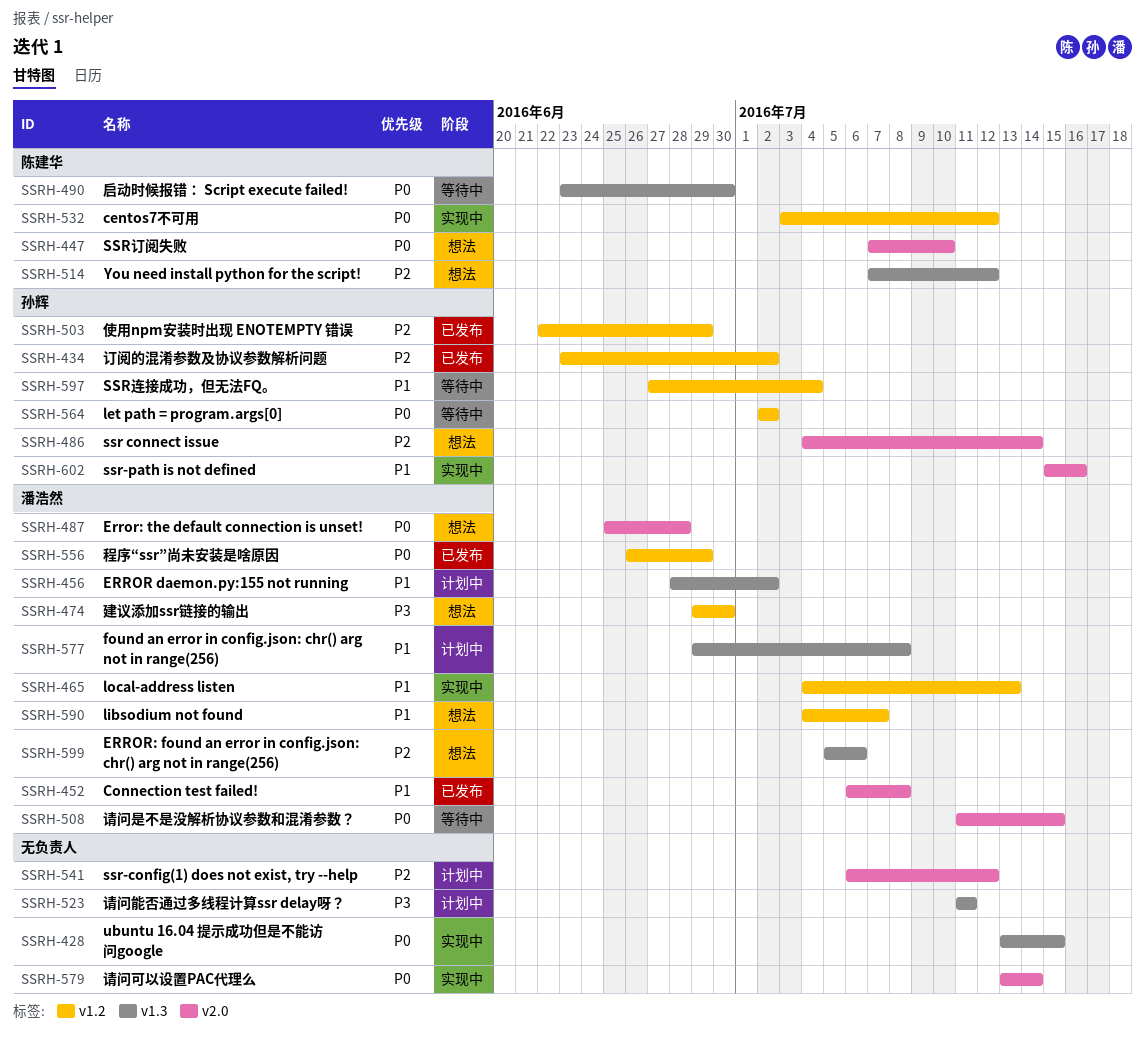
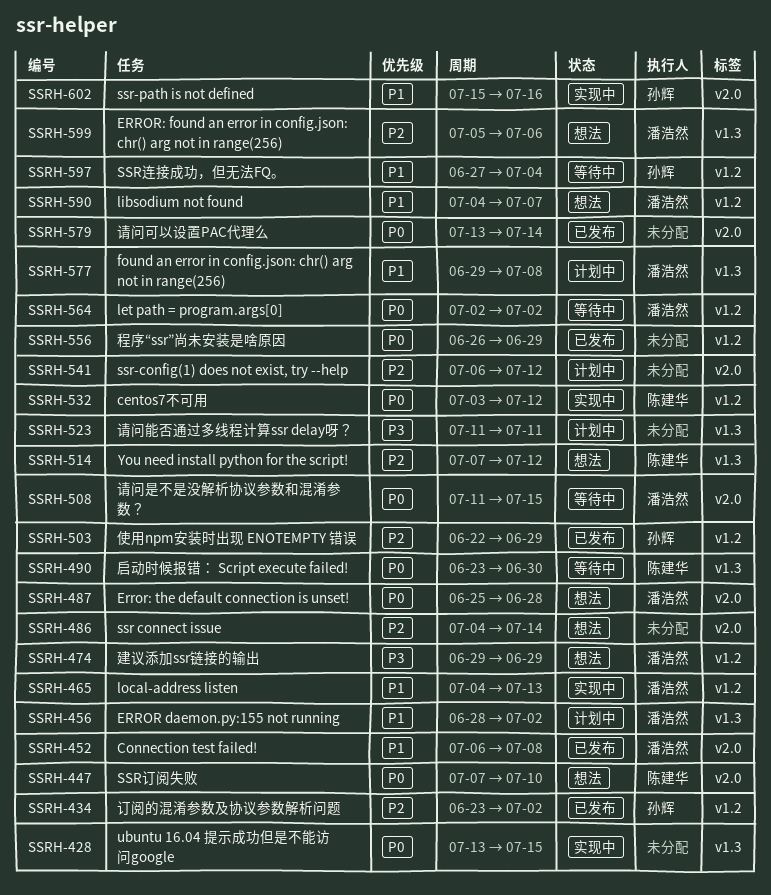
SSRH-474, due: Jun 30 -> Jun 29
SSRH-486, owner: 孙辉 -> none
SSRH-556, owner: 潘浩然 -> none
SSRH-564, owner: 孙辉 -> 潘浩然
SSRH-579, status: 实现中 -> 已发布

